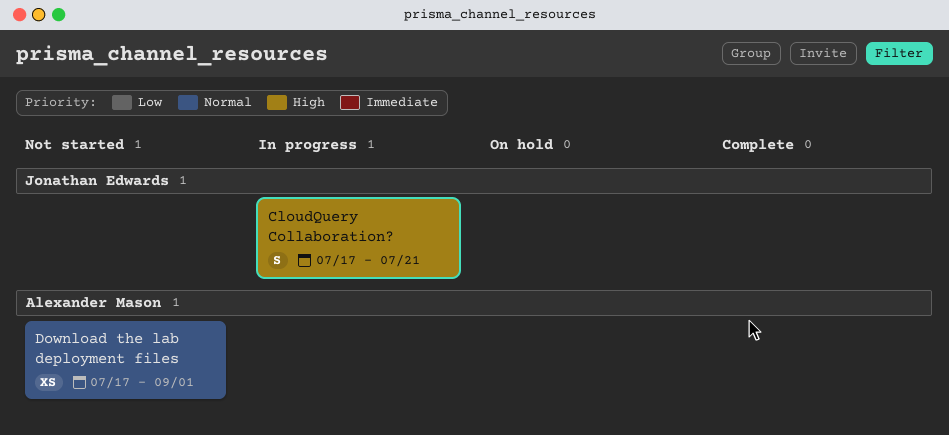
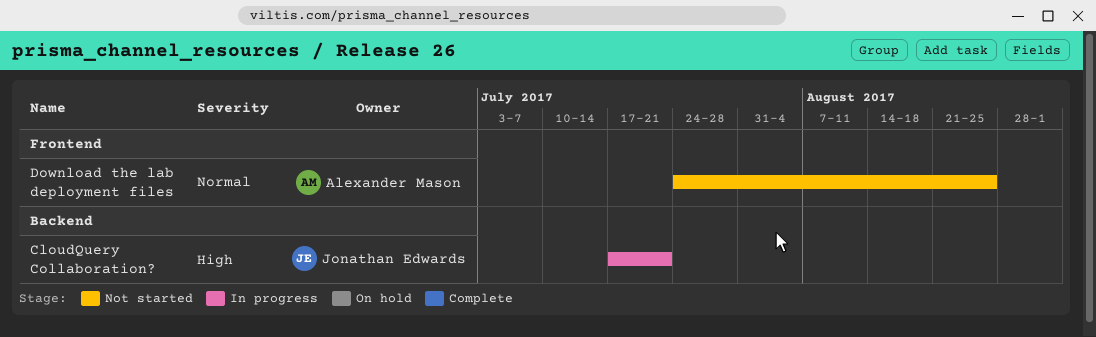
Download the lab deployment files, start: Jul 17 -> Jul 24
Download the lab deployment files, due: Sep 1 -> Aug 25

